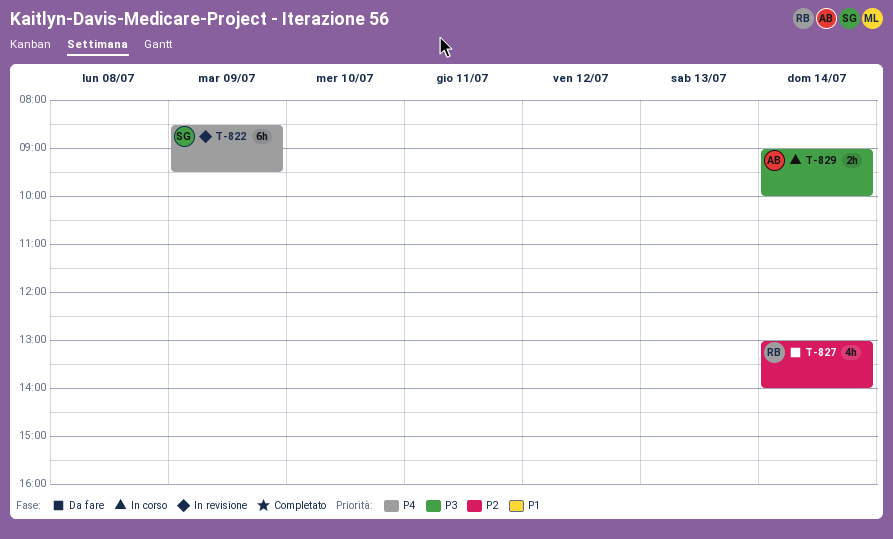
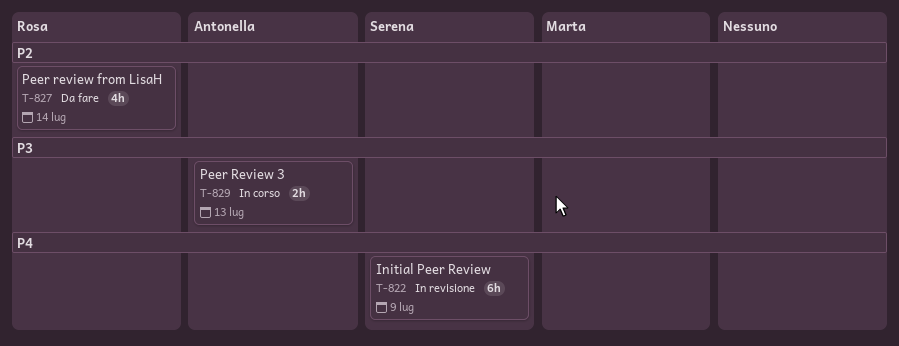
T-829, day: Jul 14 -> Jul 13

